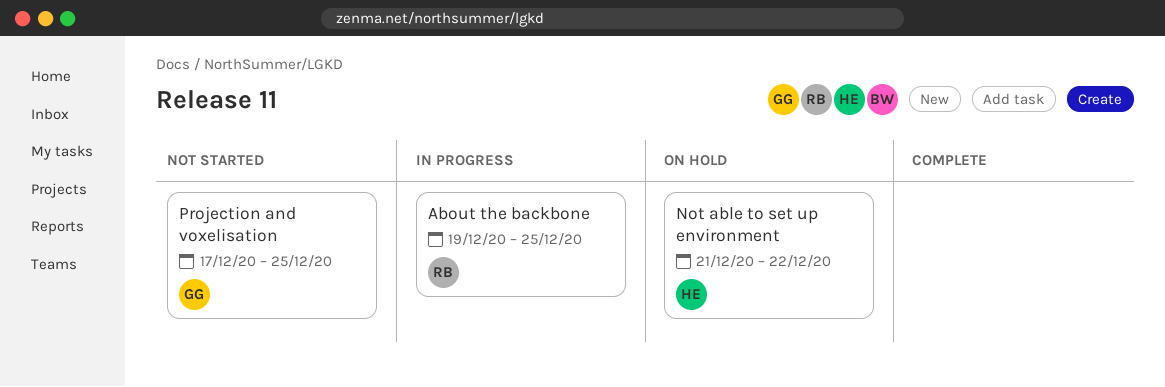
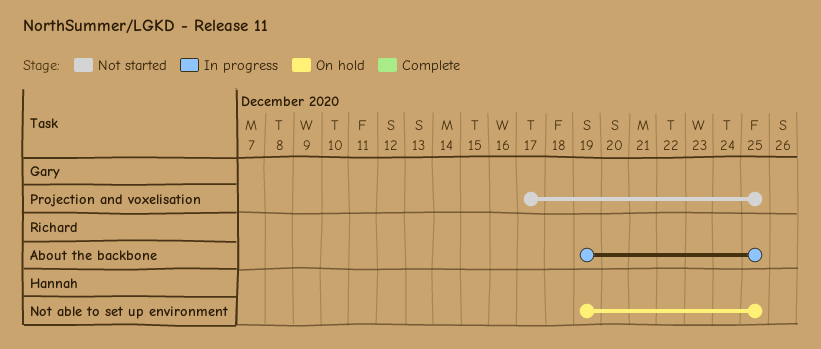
Not able to set up environment, start: Dec 21 -> Dec 19
Not able to set up environment, due: Dec 22 -> Dec 25

